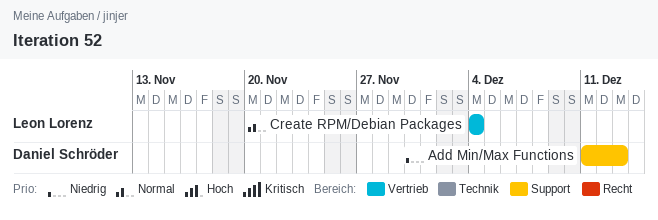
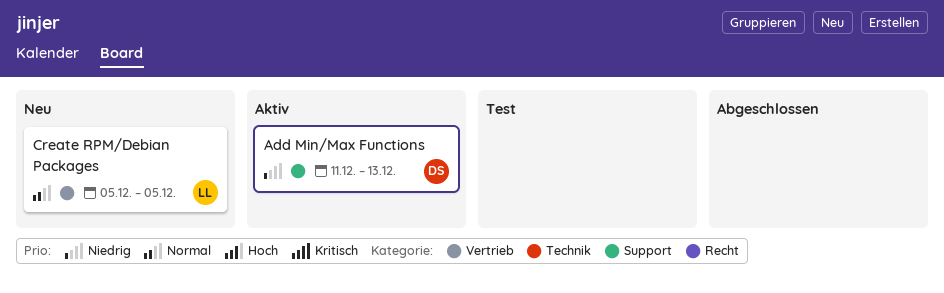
Create RPM/Debian Packages, start: Dec 4 -> Dec 5
Create RPM/Debian Packages, due: Dec 4 -> Dec 5

